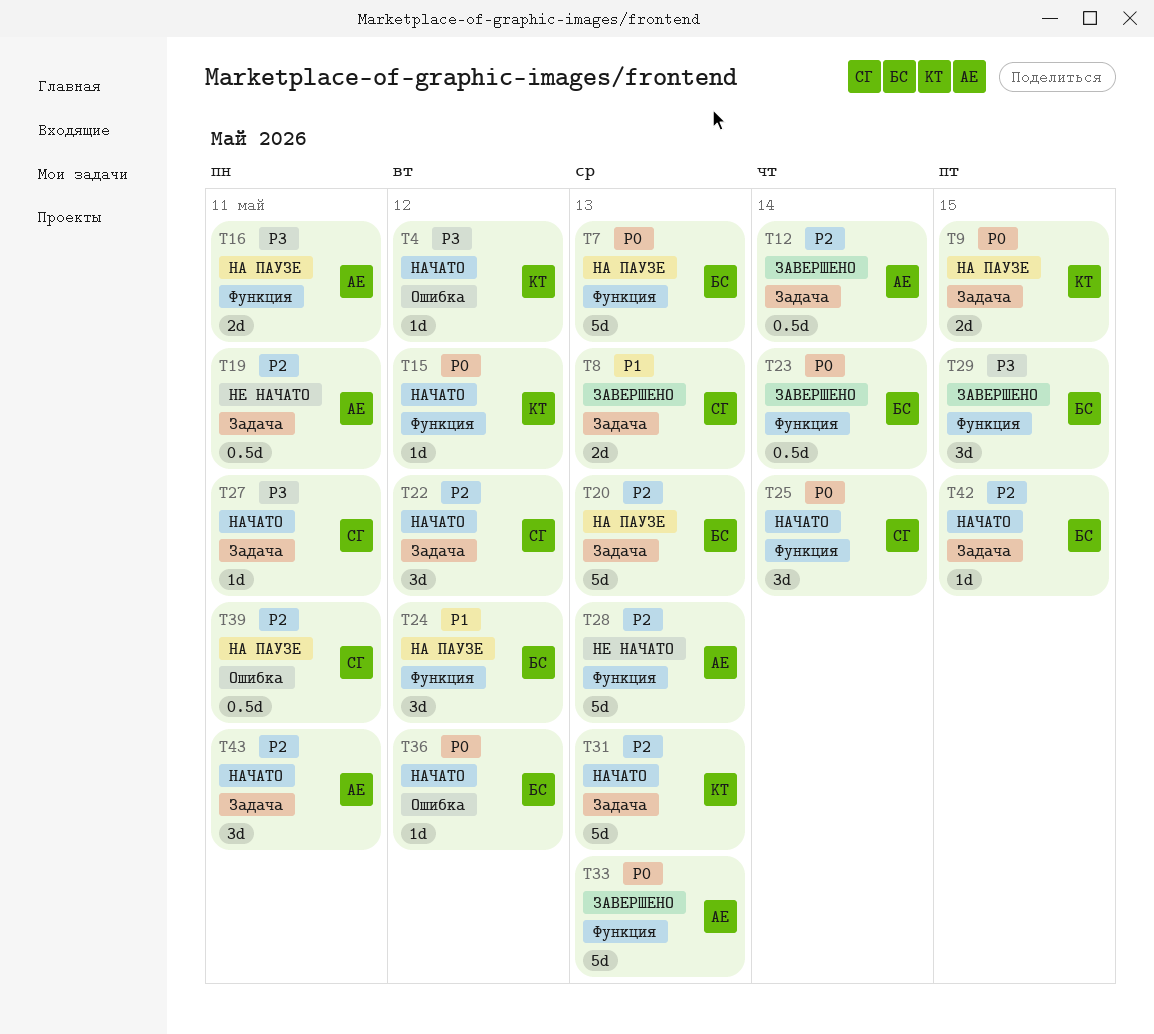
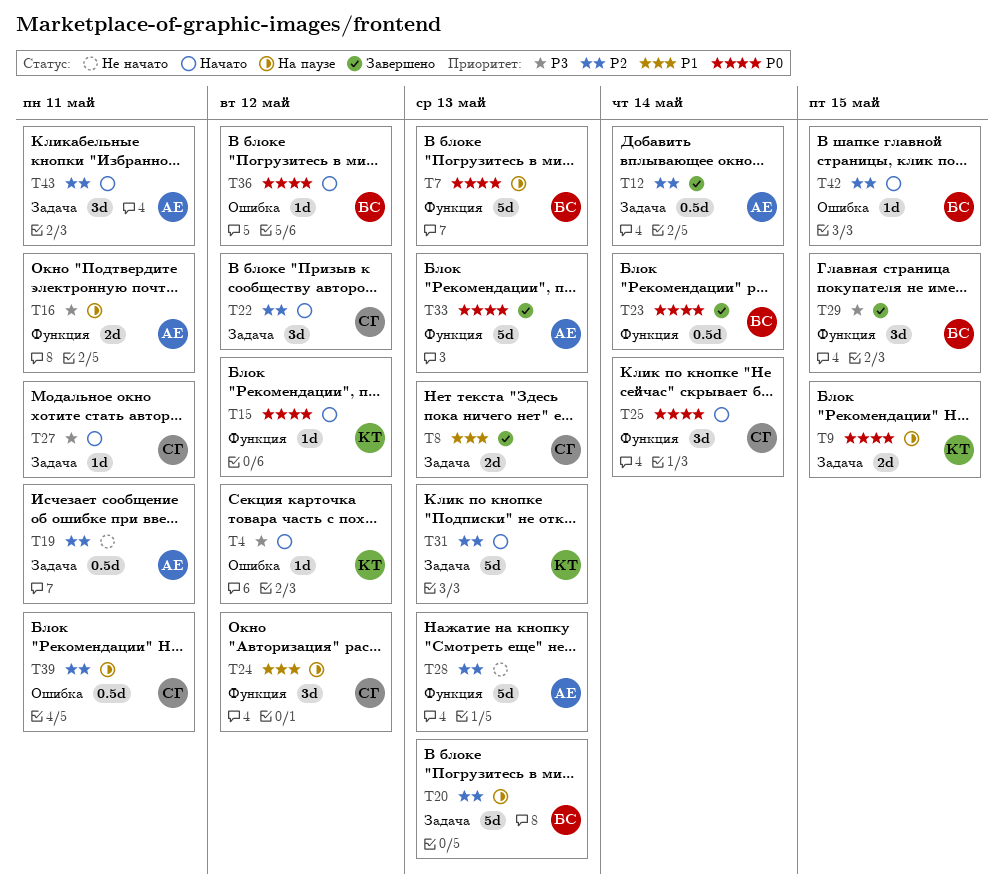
T24, owner: БС -> СГ
T42, label: Задача -> Ошибка

